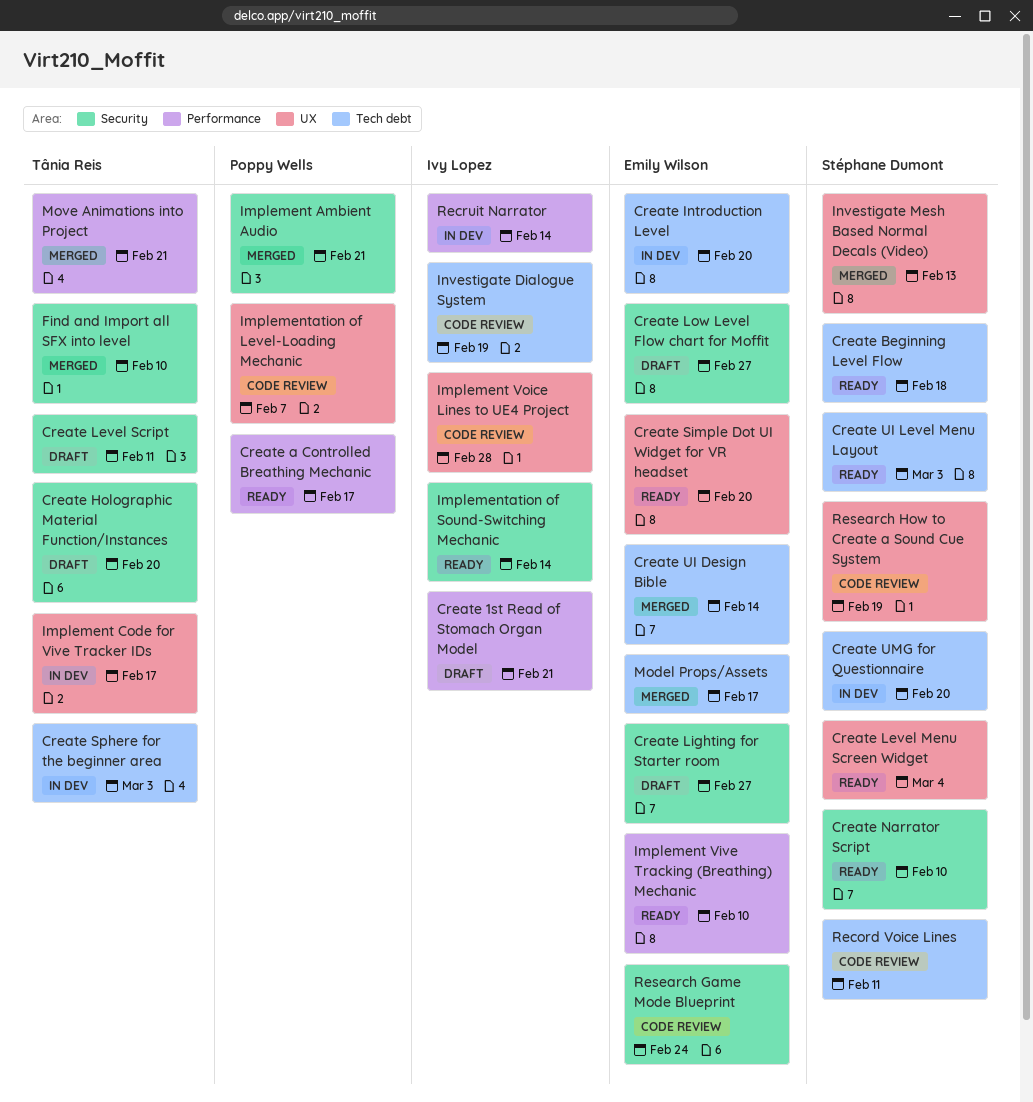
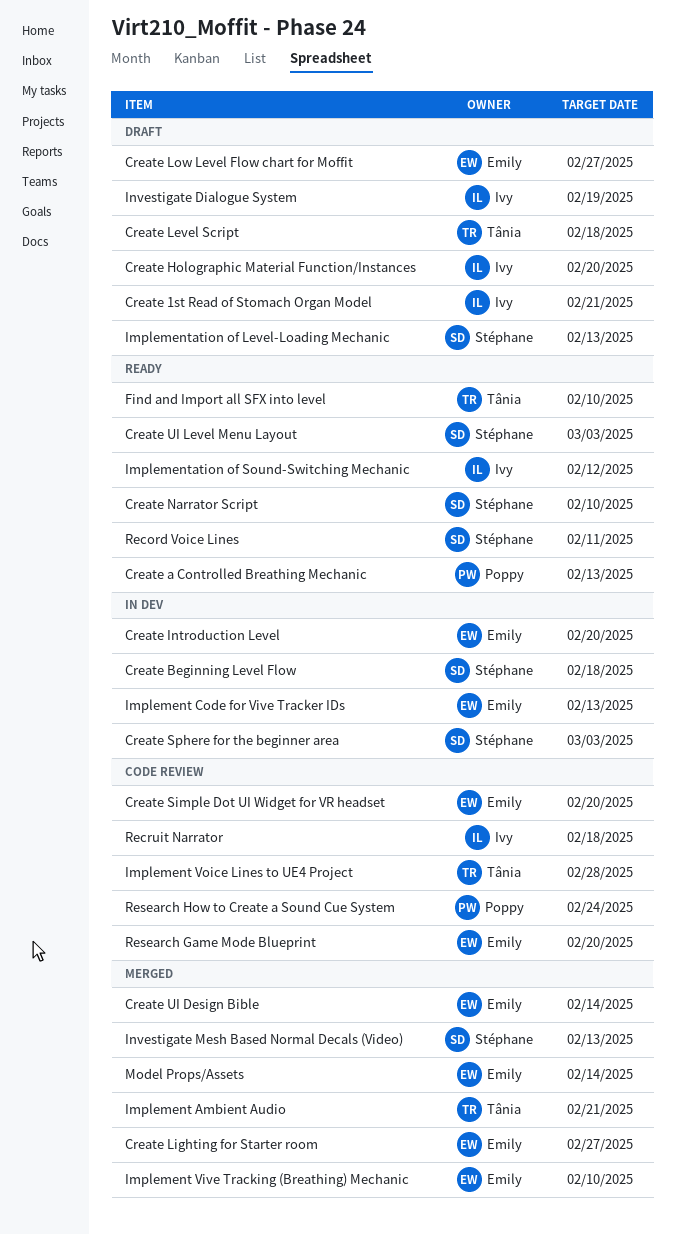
Create a Controlled Breathing Mechanic, due: Feb 17 -> Feb 13
Create Beginning Level Flow, status: Ready -> In dev
Create Holographic Material Function/Instances, owner: Tânia Reis -> Ivy Lopez
Create Level Menu Screen Widget: present -> none
Create Level Script, due: Feb 11 -> Feb 18
Create Lighting for Starter room, status: Draft -> Merged
Create Simple Dot UI Widget for VR headset, status: Ready -> Code review
Create Sphere for the beginner area, owner: Tânia Reis -> Stéphane Dumont
Create UMG for Questionnaire: present -> none
Find and Import all SFX into level, status: Merged -> Ready
Implement Ambient Audio, owner: Poppy Wells -> Tânia Reis
Implement Code for Vive Tracker IDs, owner: Tânia Reis -> Emily Wilson
Implement Code for Vive Tracker IDs, due: Feb 17 -> Feb 13
Implement Vive Tracking (Breathing) Mechanic, status: Ready -> Merged
Implement Voice Lines to UE4 Project, owner: Ivy Lopez -> Tânia Reis
Implementation of Level-Loading Mechanic, status: Code review -> Draft
Implementation of Level-Loading Mechanic, owner: Poppy Wells -> Stéphane Dumont
Implementation of Level-Loading Mechanic, due: Feb 7 -> Feb 13
Implementation of Sound-Switching Mechanic, due: Feb 14 -> Feb 12
Investigate Dialogue System, status: Code review -> Draft
Model Props/Assets, due: Feb 17 -> Feb 14
Move Animations into Project: present -> none
Record Voice Lines, status: Code review -> Ready
Recruit Narrator, status: In dev -> Code review
Recruit Narrator, due: Feb 14 -> Feb 18
Research Game Mode Blueprint, due: Feb 24 -> Feb 20
Research How to Create a Sound Cue System, owner: Stéphane Dumont -> Poppy Wells
Research How to Create a Sound Cue System, due: Feb 19 -> Feb 24

